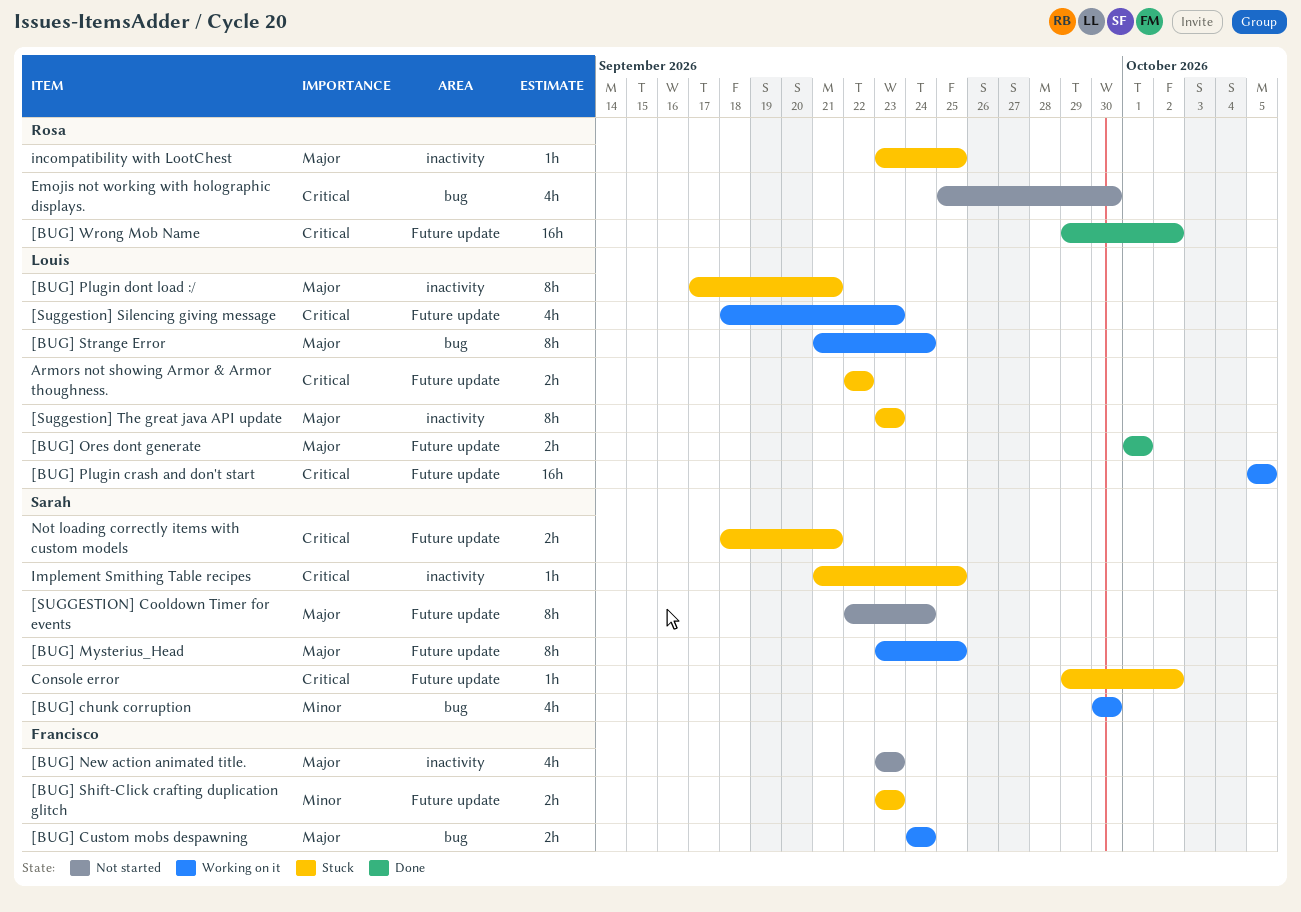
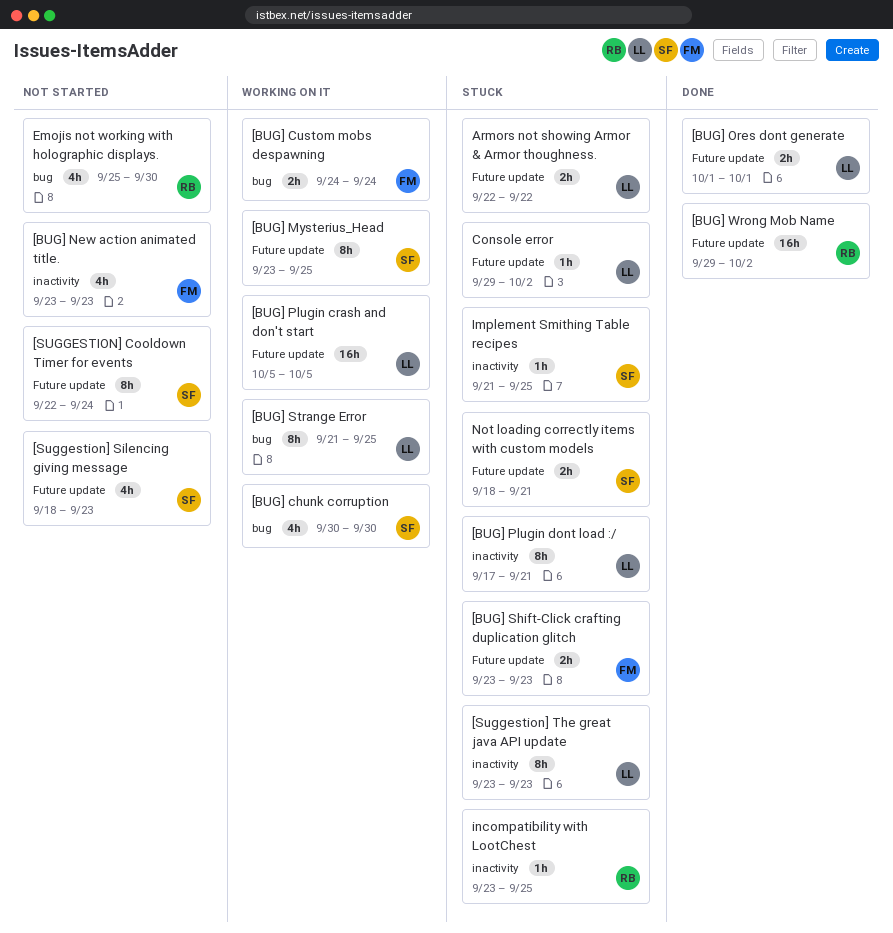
[BUG] Strange Error, due: Sep 24 -> Sep 25
[Suggestion] Silencing giving message, status: Working on it -> Not started
[Suggestion] Silencing giving message, owner: Louis -> Sarah
Console error, owner: Sarah -> Louis

